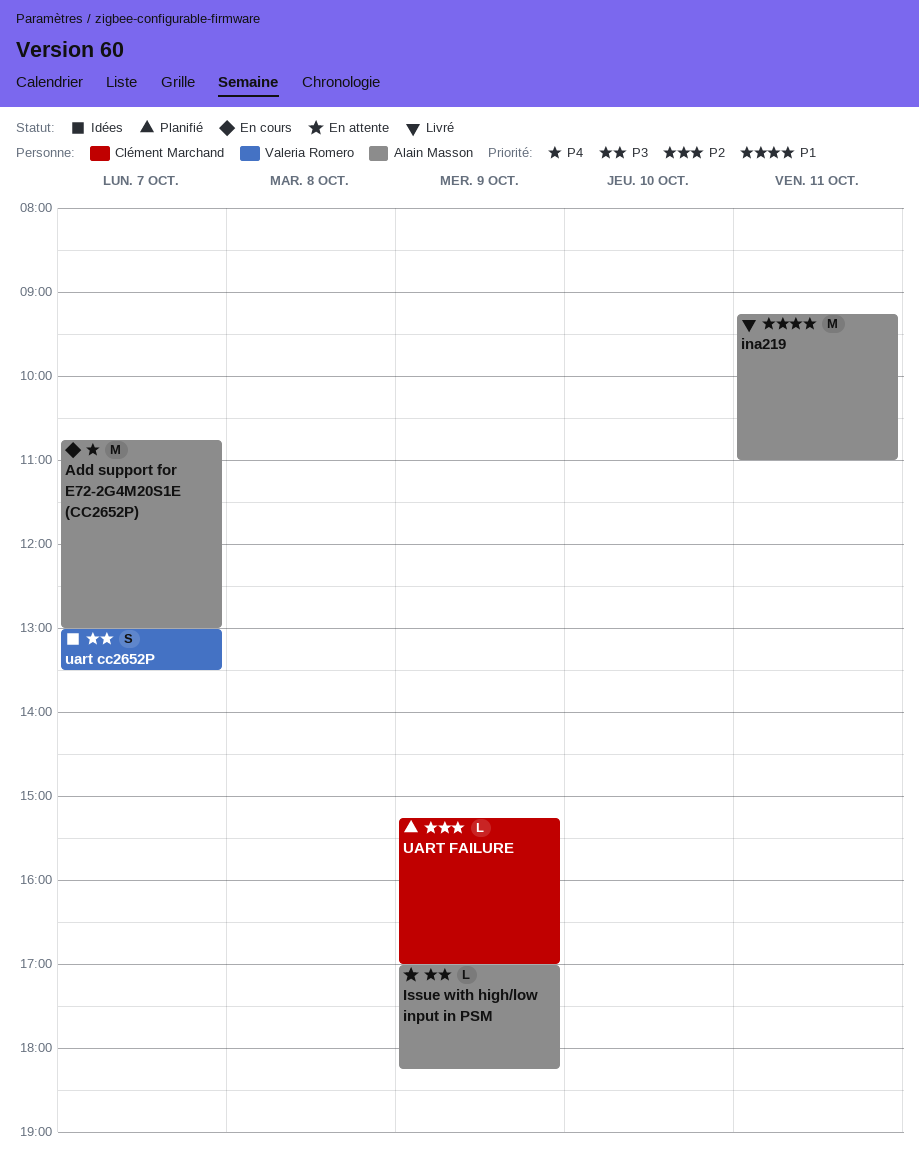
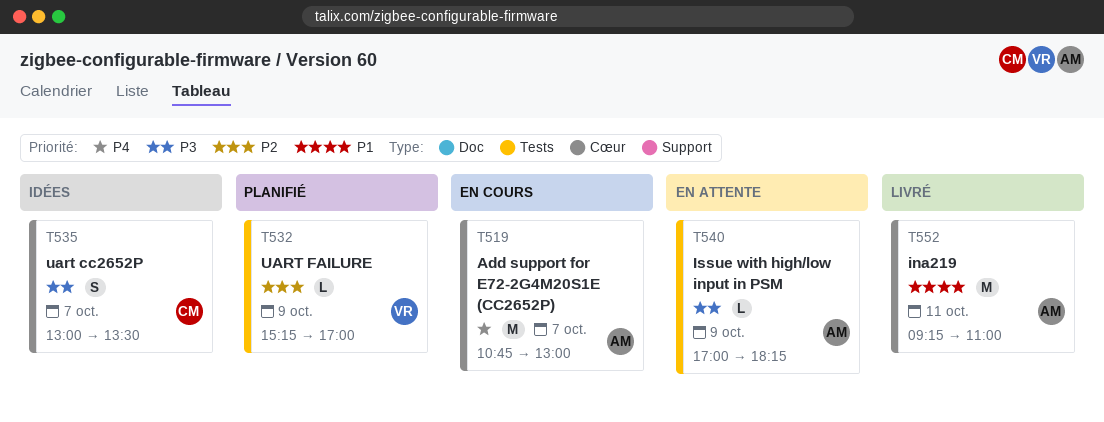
uart cc2652P, owner: Valeria Romero -> Clément Marchand
UART FAILURE, owner: Clément Marchand -> Valeria Romero

